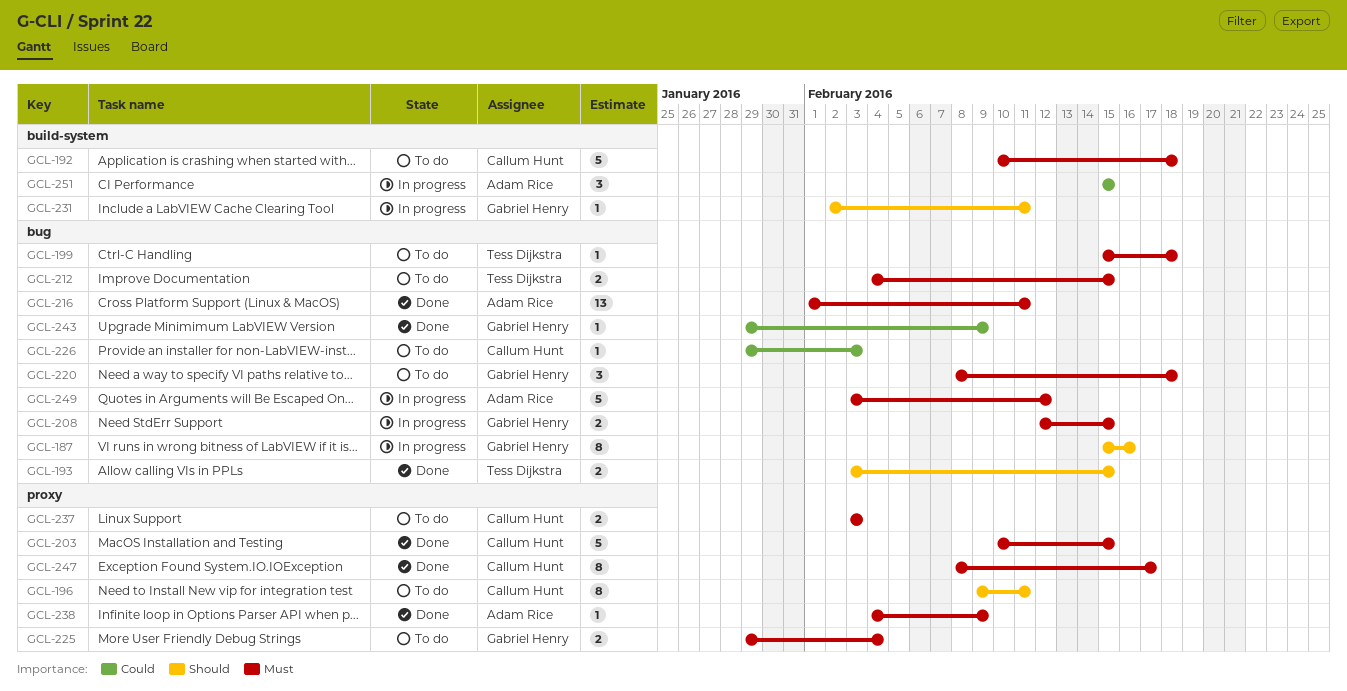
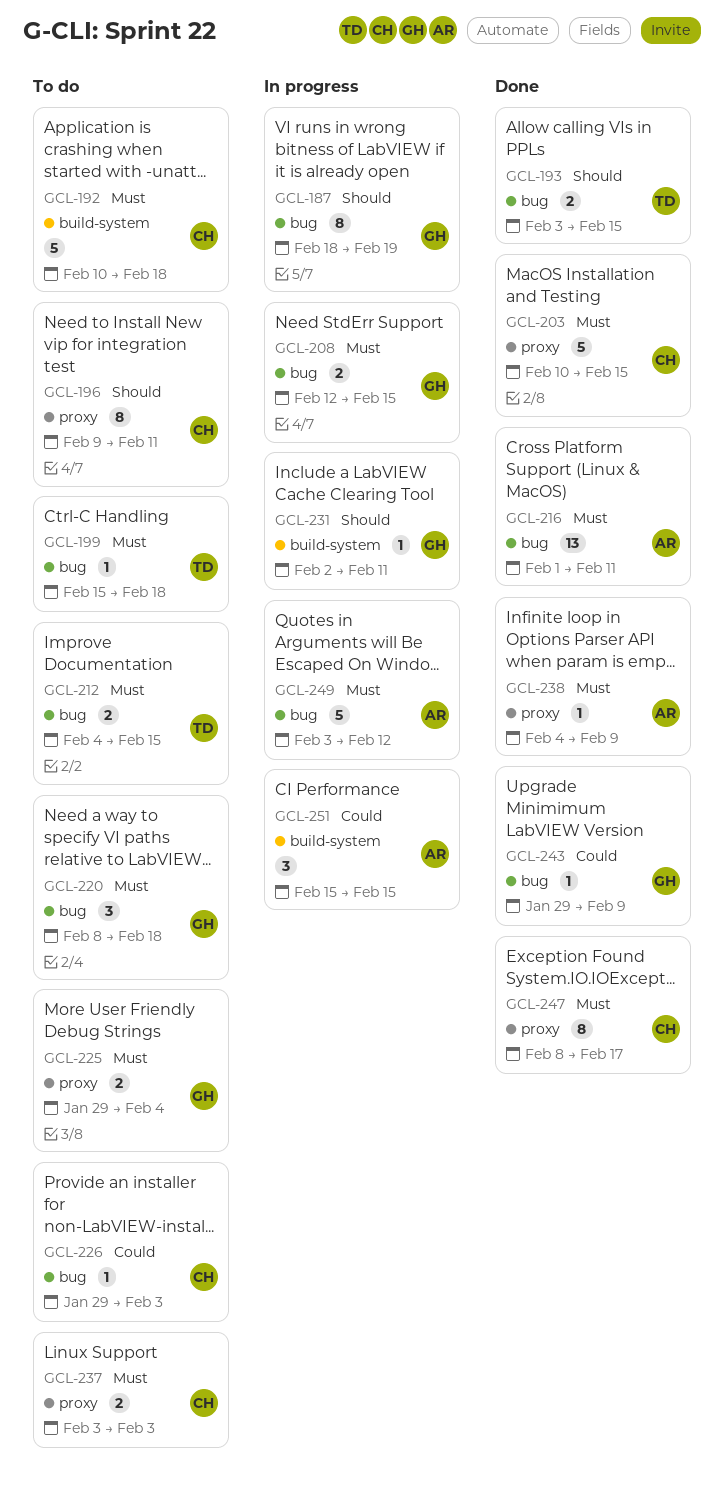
GCL-187, start: Feb 15 -> Feb 18
GCL-187, due: Feb 16 -> Feb 19

